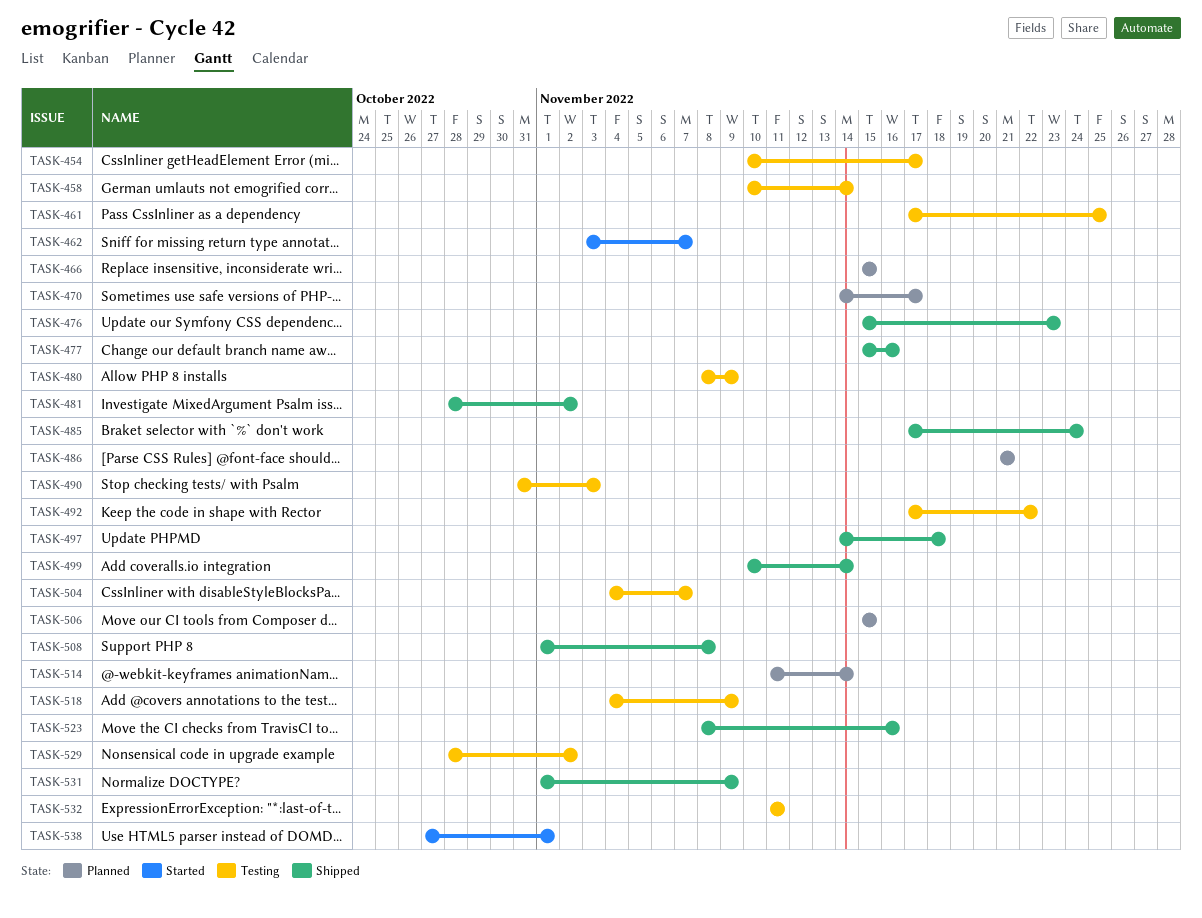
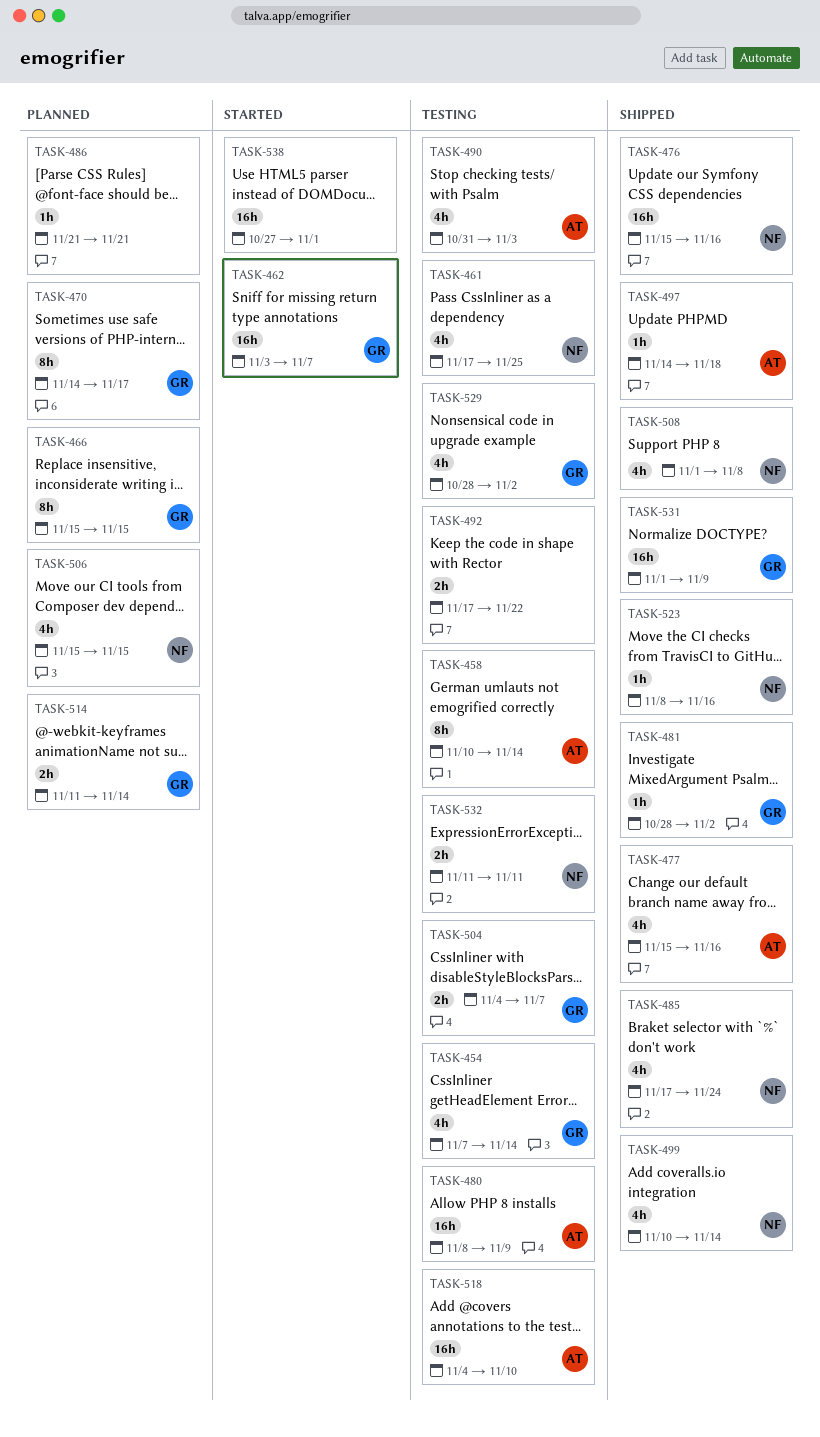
TASK-454, start: Nov 10 -> Nov 7
TASK-454, due: Nov 17 -> Nov 14
TASK-476, due: Nov 23 -> Nov 16
TASK-518, due: Nov 9 -> Nov 10

